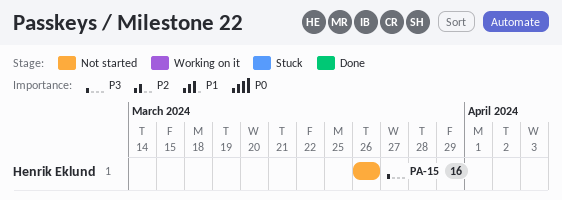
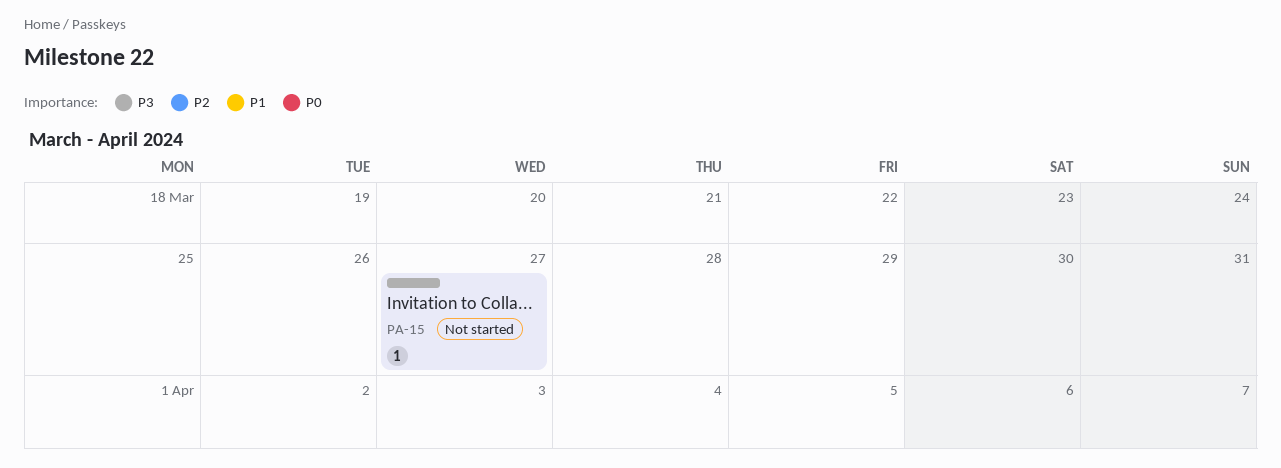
PA-15, estimate: 16 -> 1
PA-15, due: Mar 26 -> Mar 27

